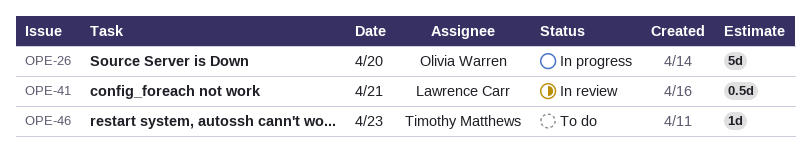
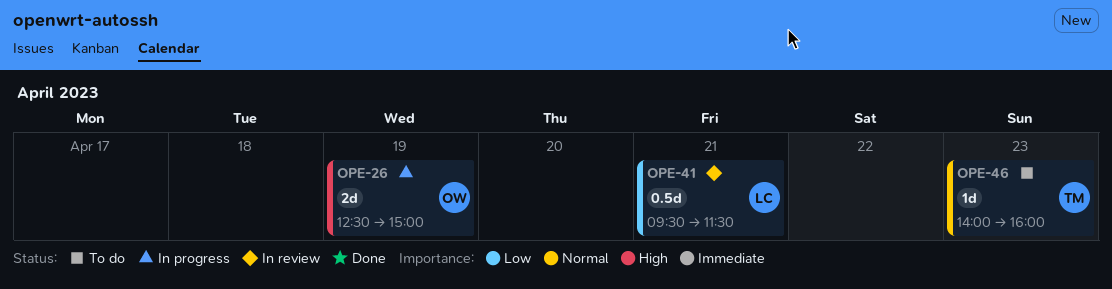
OPE-26, estimate: 5d -> 2d
OPE-26, day: Apr 20 -> Apr 19

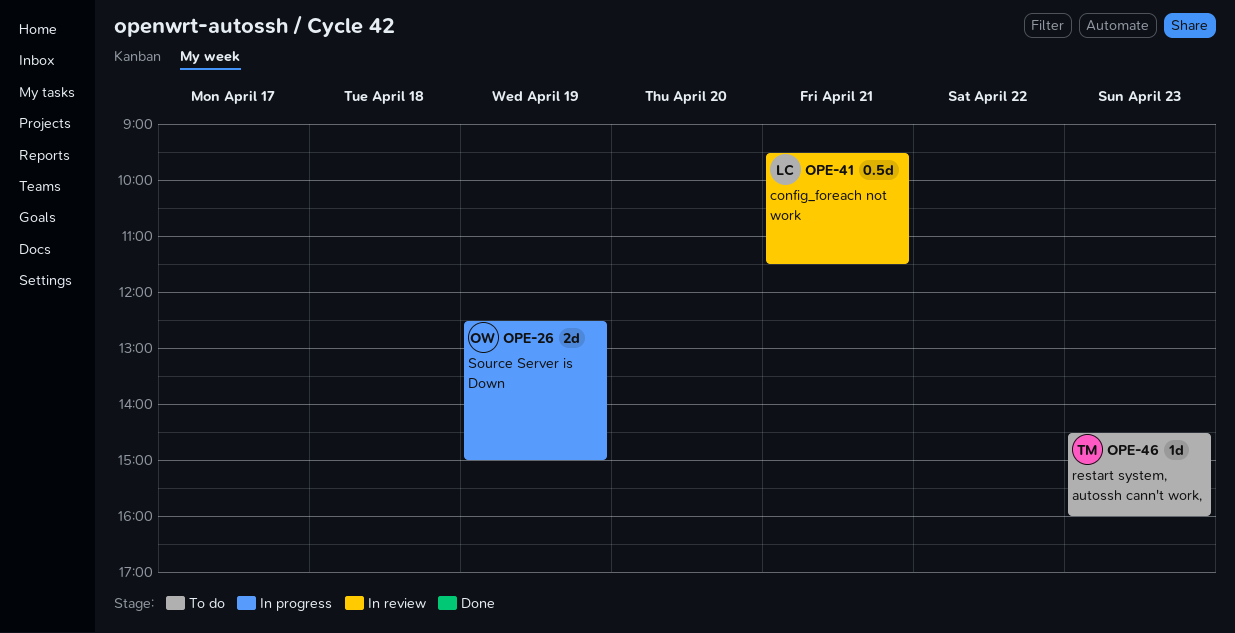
OPE-46, begins: 14:00 -> 14:30

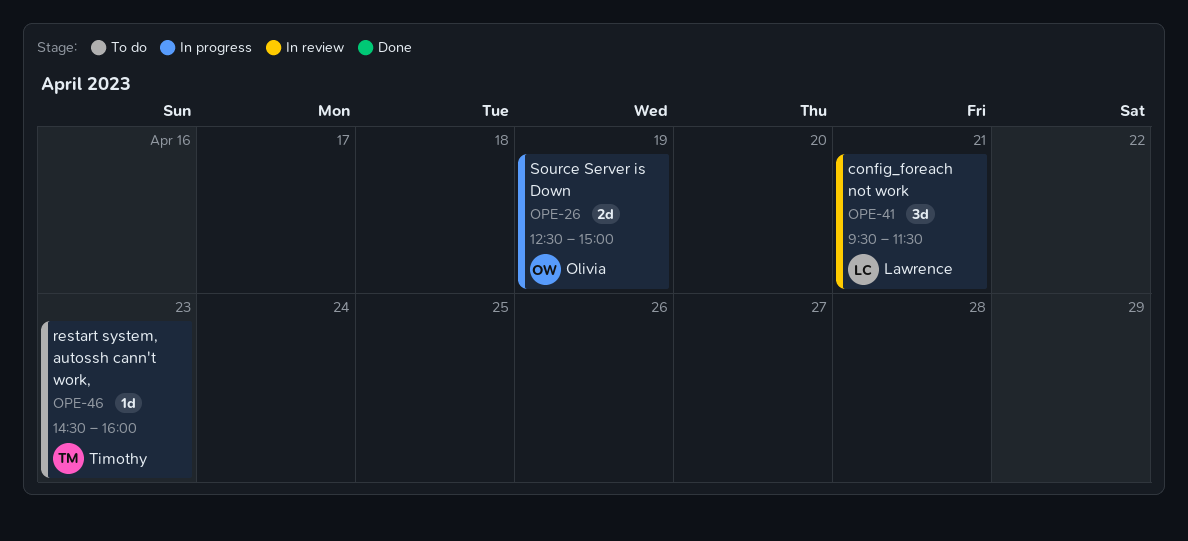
OPE-41, estimate: 0.5d -> 3d

